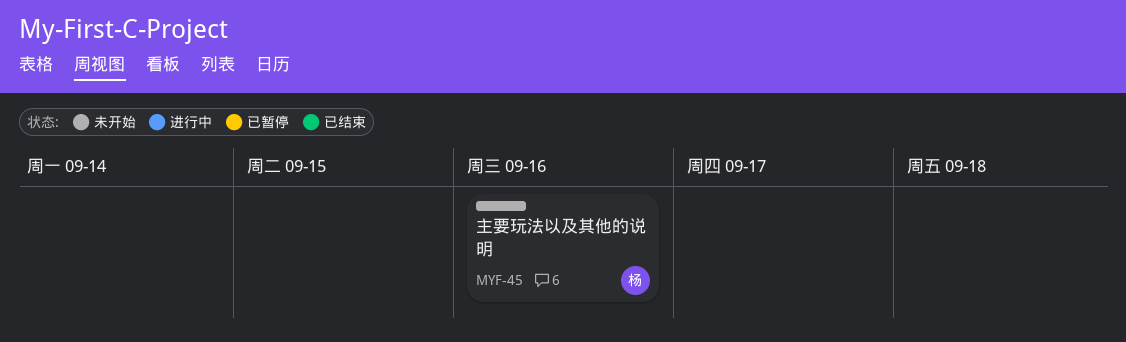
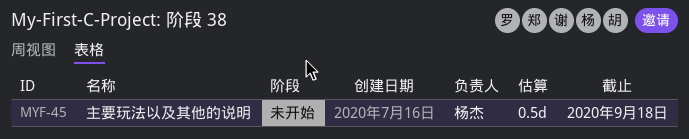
MYF-45, due: Sep 16 -> Sep 18

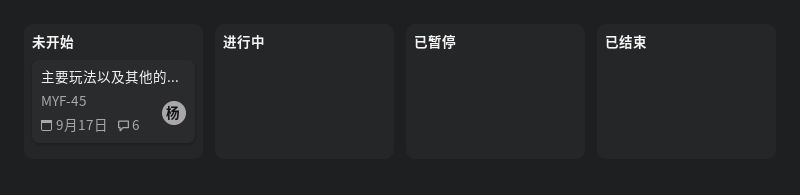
MYF-45, due: Sep 18 -> Sep 17

